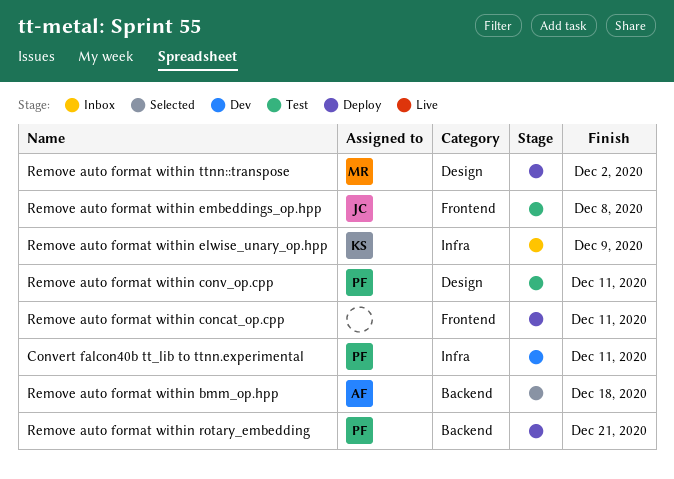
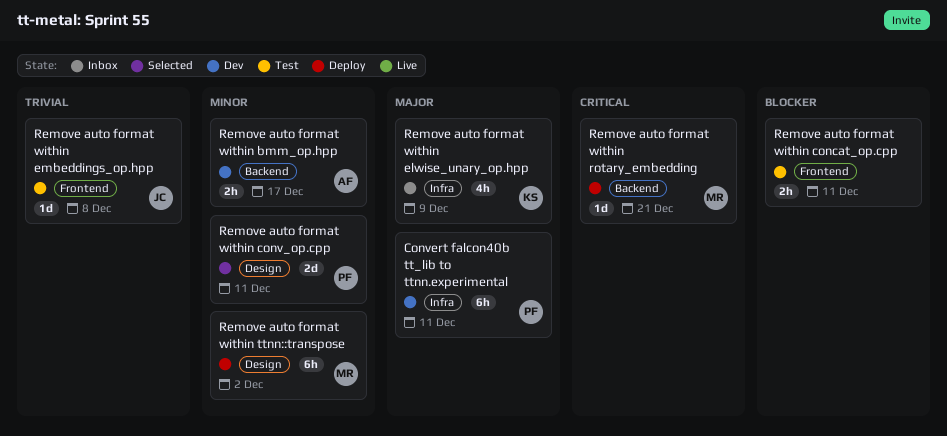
Remove auto format within bmm_op.hpp, status: Selected -> Dev
Remove auto format within bmm_op.hpp, due: Dec 18 -> Dec 17
Remove auto format within concat_op.cpp, status: Deploy -> Test
Remove auto format within conv_op.cpp, status: Test -> Selected
Remove auto format within rotary_embedding, owner: PF -> MR

